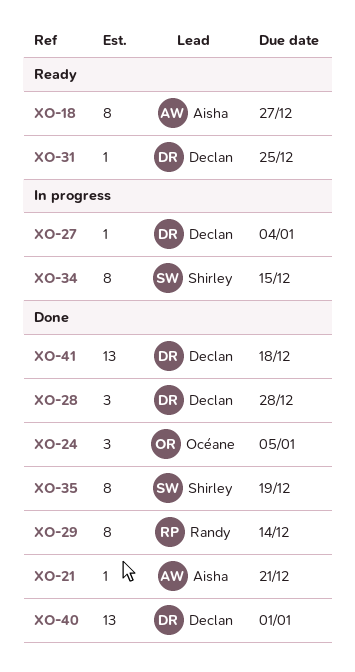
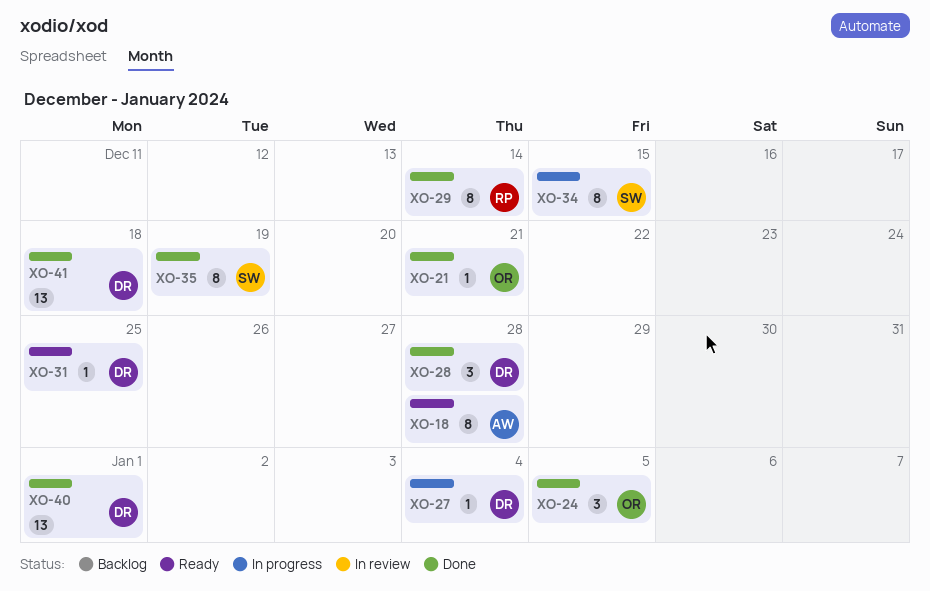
XO-18, due: Dec 27 -> Dec 28
XO-21, owner: Aisha -> Océane

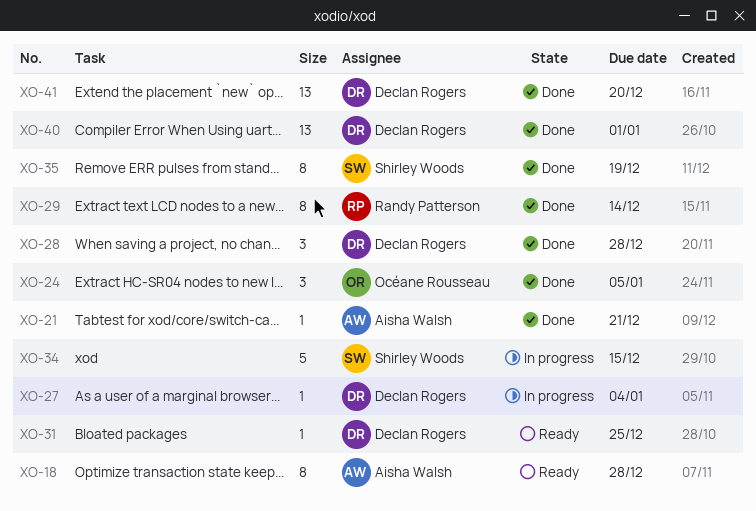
XO-21, owner: Océane Rousseau -> Aisha Walsh
XO-34, estimate: 8 -> 5
XO-41, due: Dec 18 -> Dec 20

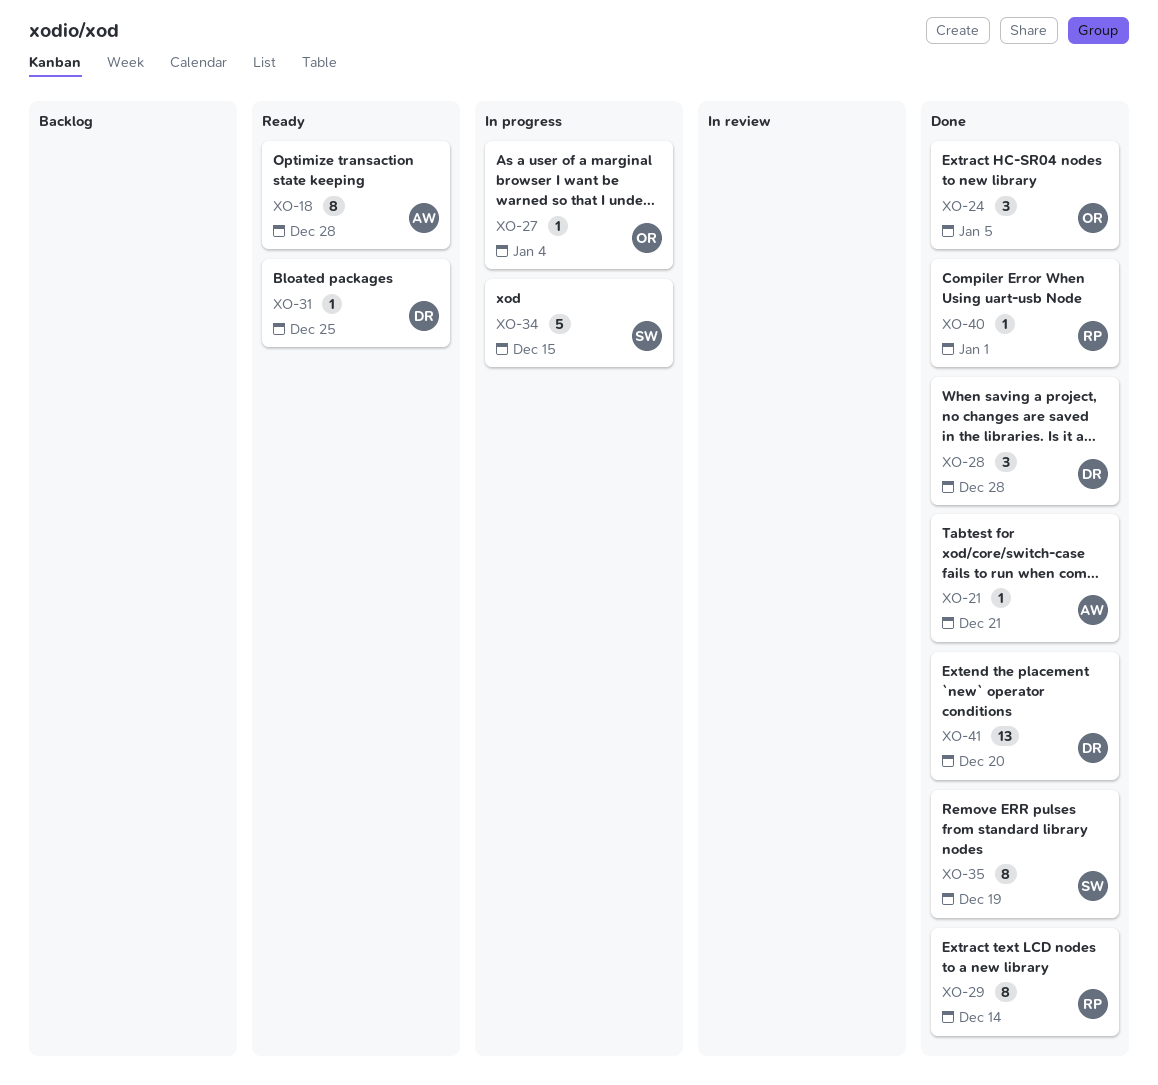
XO-27, owner: Declan Rogers -> Océane Rousseau
XO-40, owner: Declan Rogers -> Randy Patterson
XO-40, estimate: 13 -> 1

